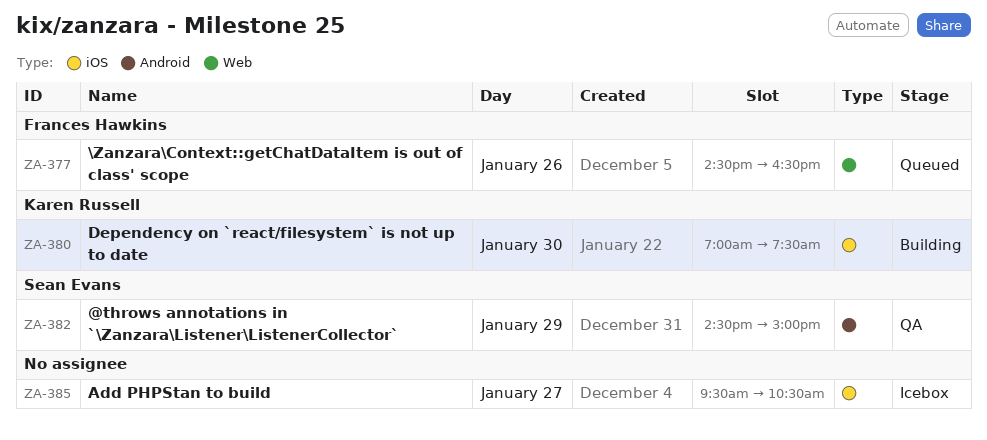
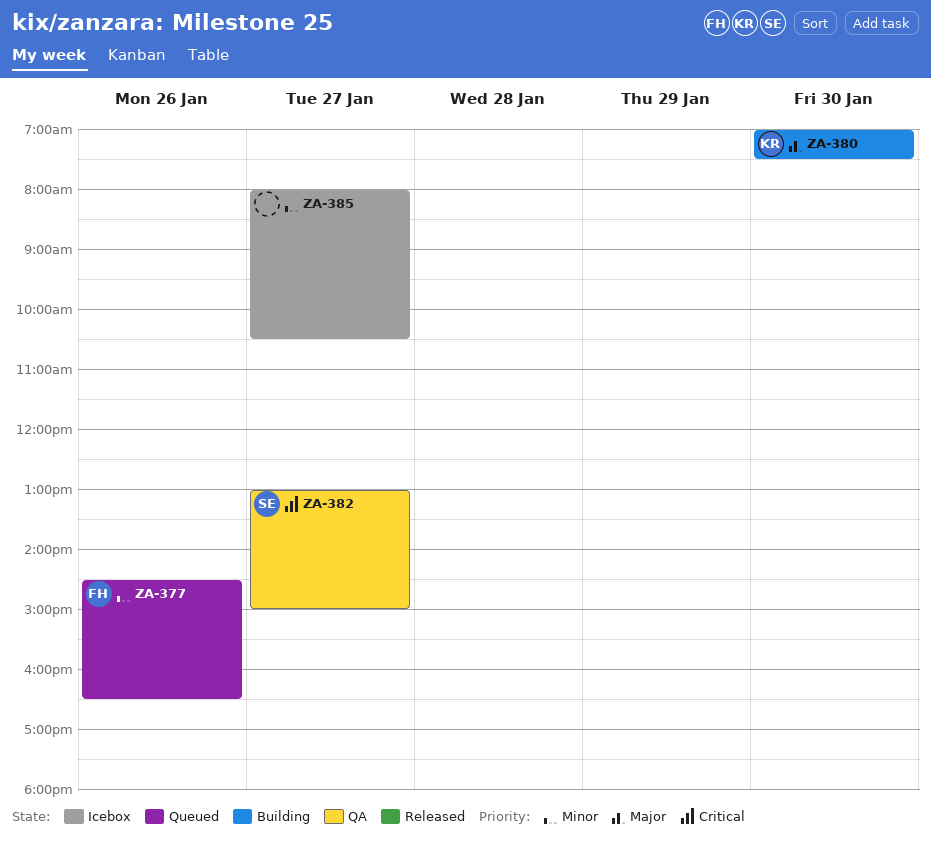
ZA-382, day: Jan 29 -> Jan 27
ZA-382, begins: 14:30 -> 13:00
ZA-385, begins: 09:30 -> 08:00

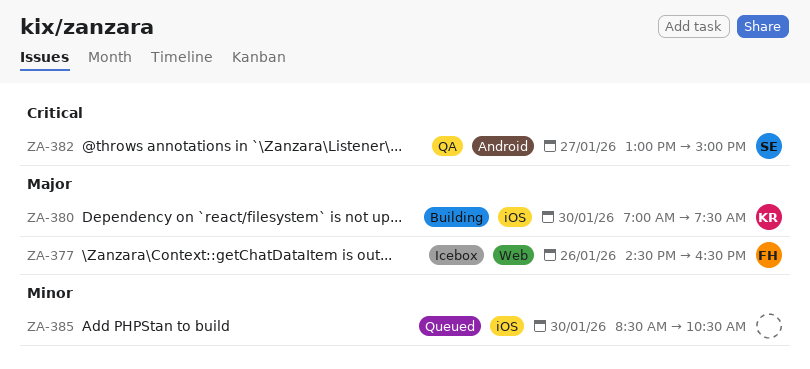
ZA-377, status: Queued -> Icebox
ZA-377, priority: Minor -> Major
ZA-385, status: Icebox -> Queued
ZA-385, day: Jan 27 -> Jan 30
ZA-385, begins: 08:00 -> 08:30

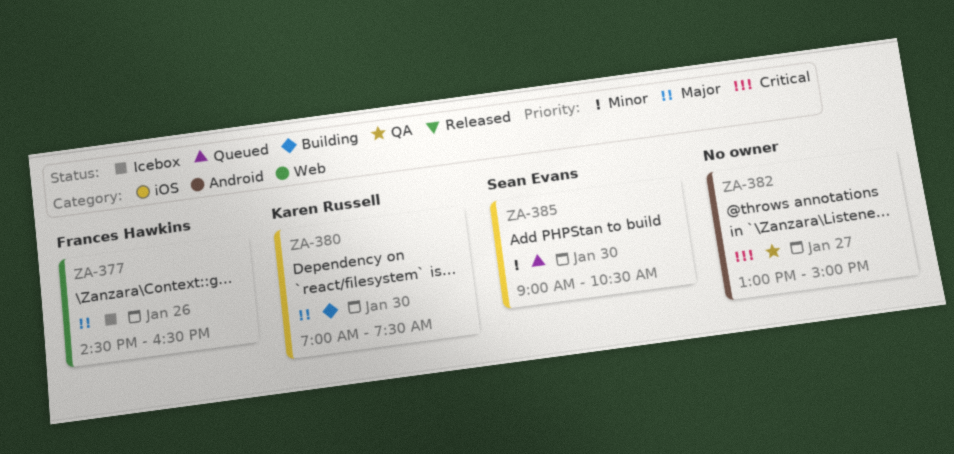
ZA-382, owner: Sean Evans -> none
ZA-385, owner: none -> Sean Evans
ZA-385, begins: 08:30 -> 09:00

